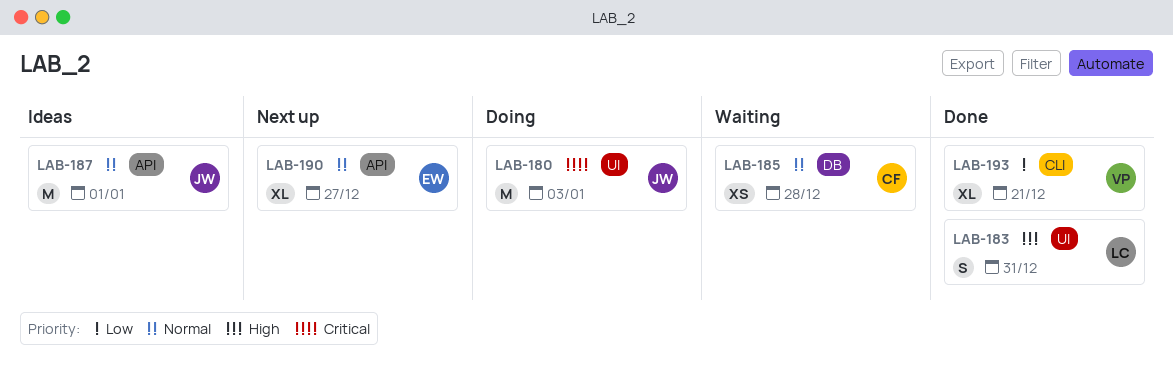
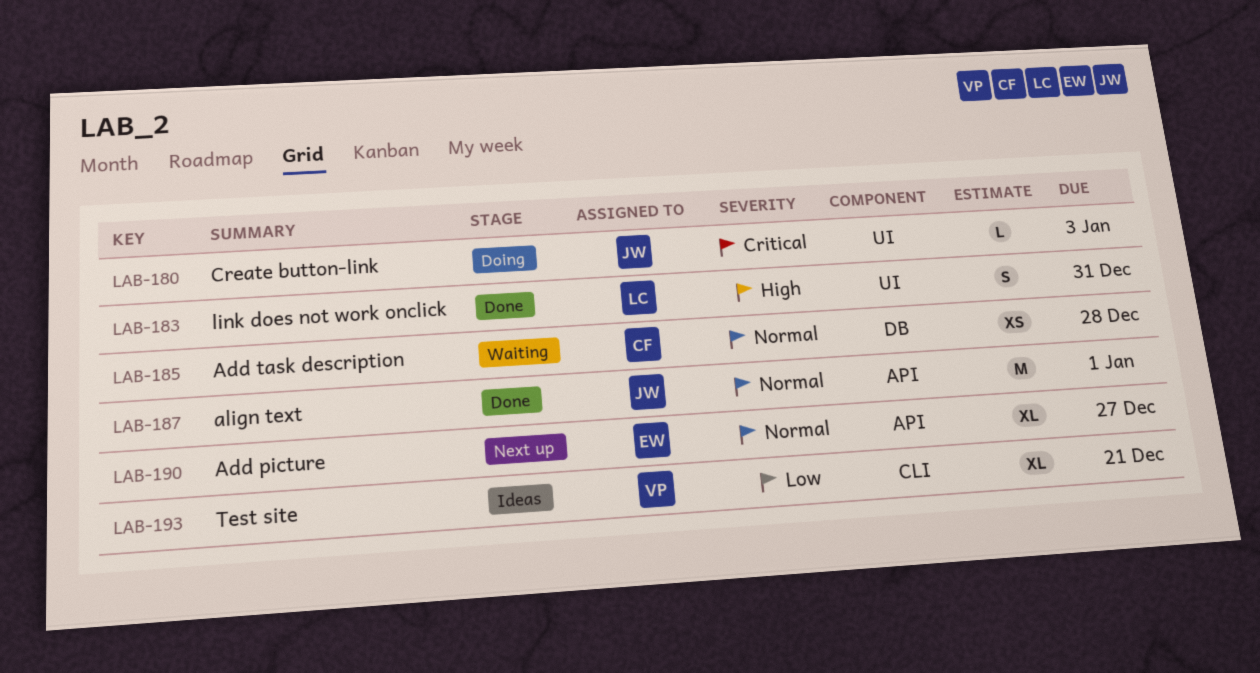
LAB-180, estimate: M -> L
LAB-187, status: Ideas -> Done
LAB-193, status: Done -> Ideas

